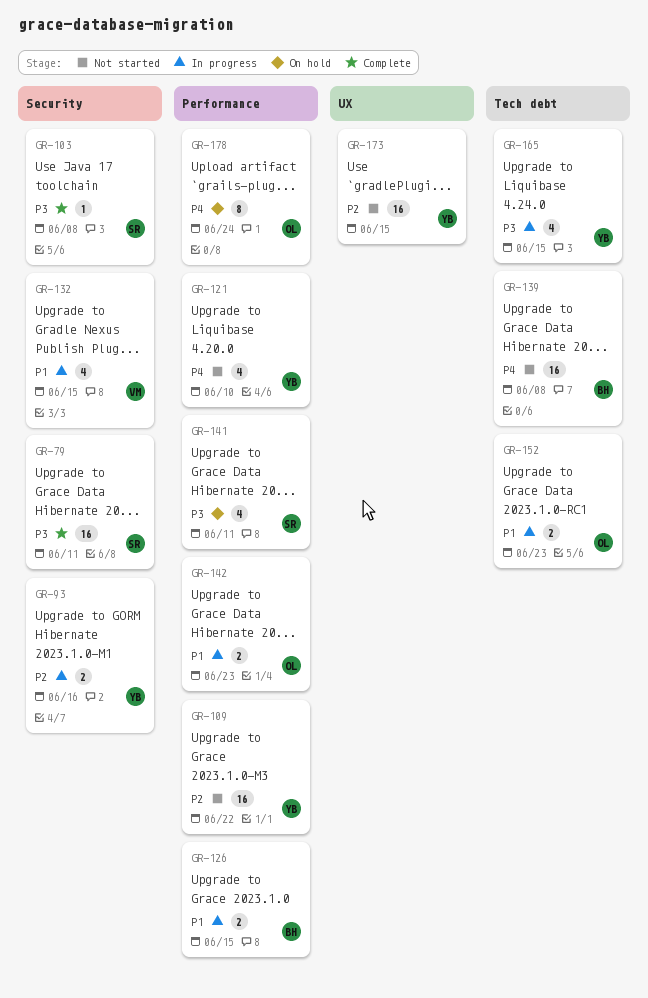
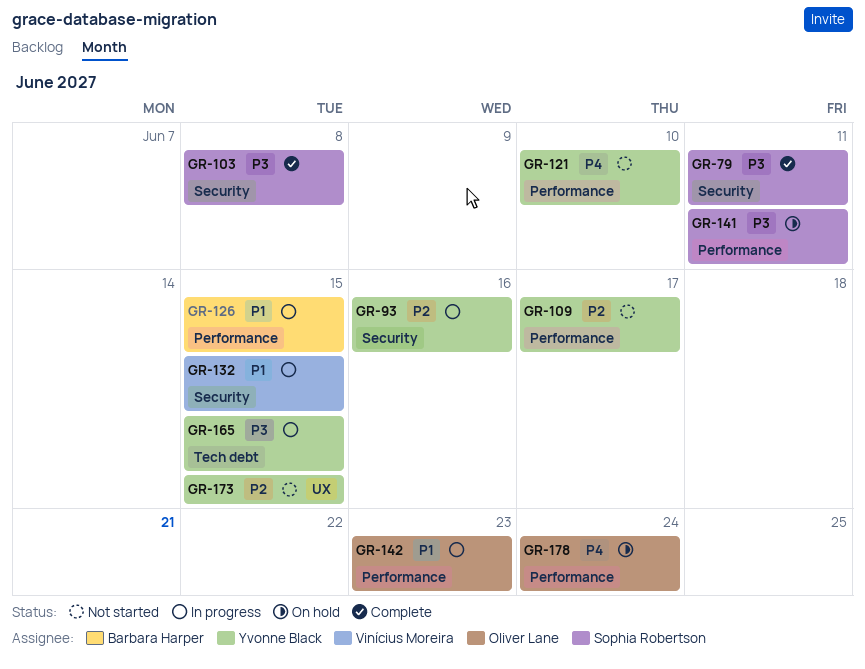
GR-109, due: Jun 22 -> Jun 17
GR-139: present -> none
GR-152: present -> none

